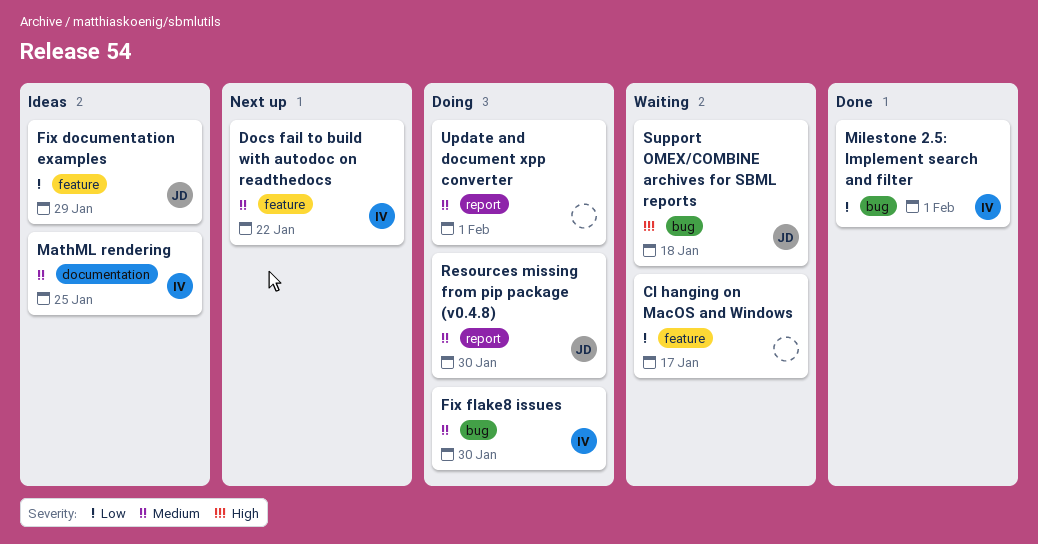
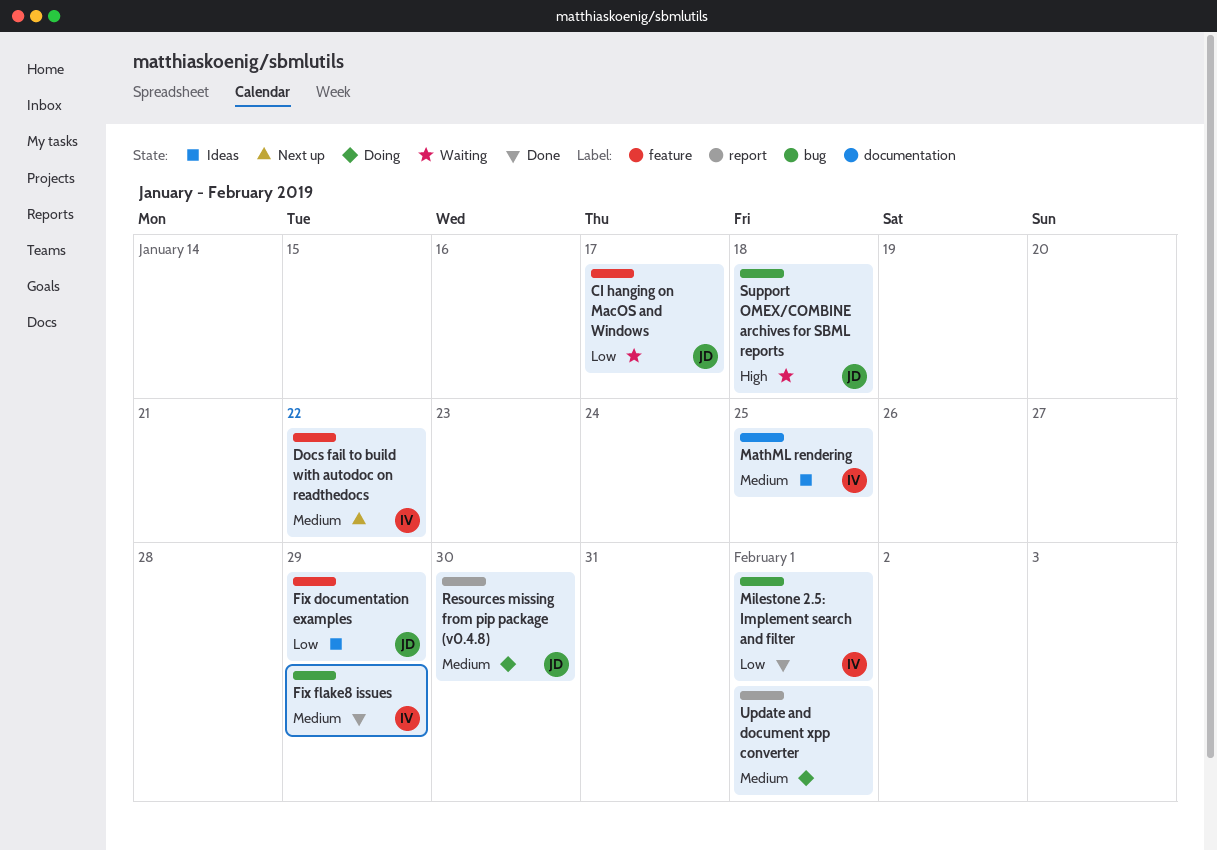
CI hanging on MacOS and Windows, owner: none -> JD
Fix flake8 issues, status: Doing -> Done
Fix flake8 issues, due: Jan 30 -> Jan 29

